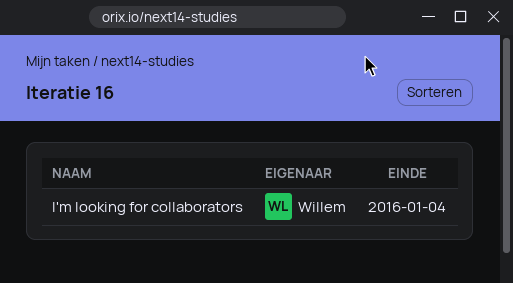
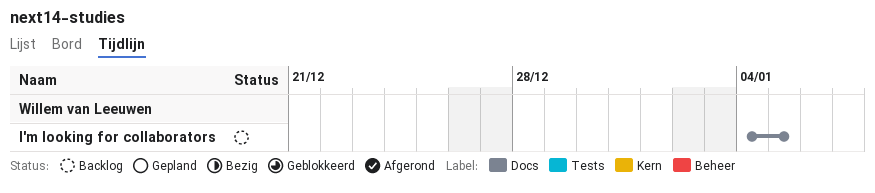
I'm looking for collaborators, due: Jan 4 -> Jan 5

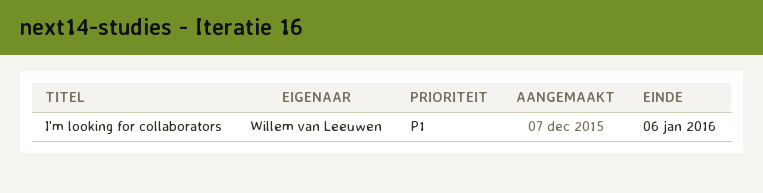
I'm looking for collaborators, due: Jan 5 -> Jan 6

